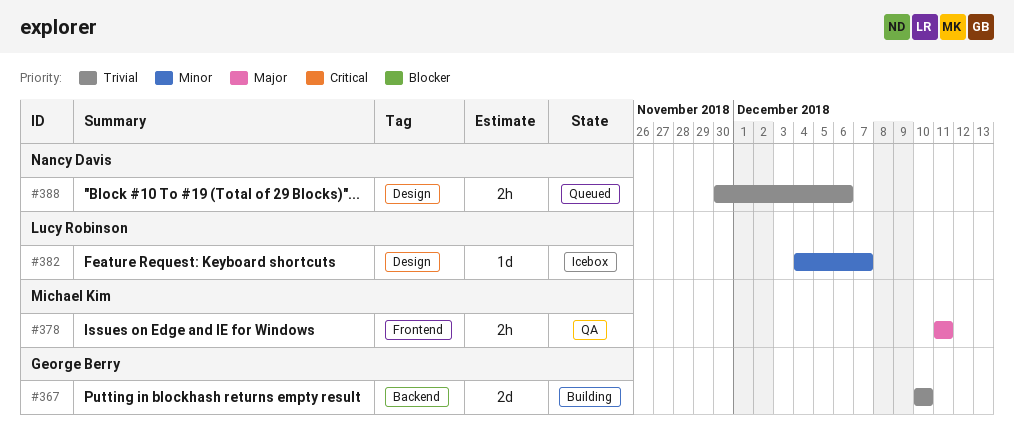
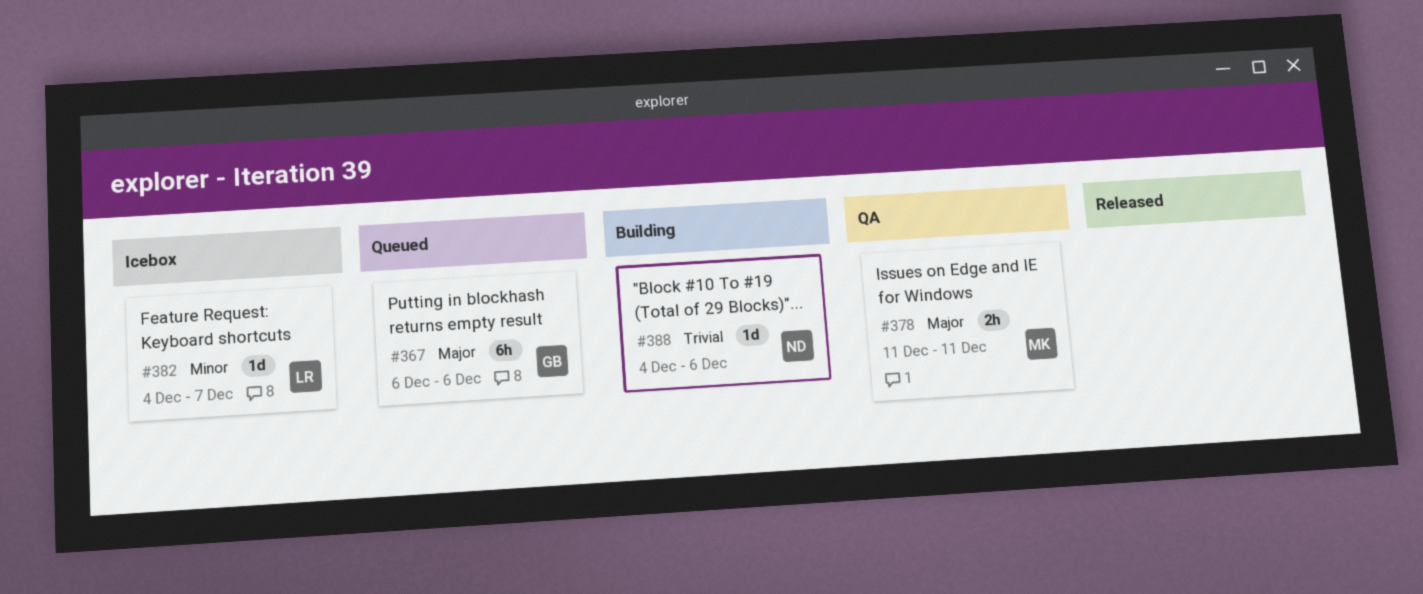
#367, status: Building -> Queued
#367, priority: Trivial -> Major
#367, estimate: 2d -> 6h
#367, start: Dec 10 -> Dec 6
#367, due: Dec 10 -> Dec 6
#388, status: Queued -> Building
#388, estimate: 2h -> 1d
#388, start: Nov 30 -> Dec 4

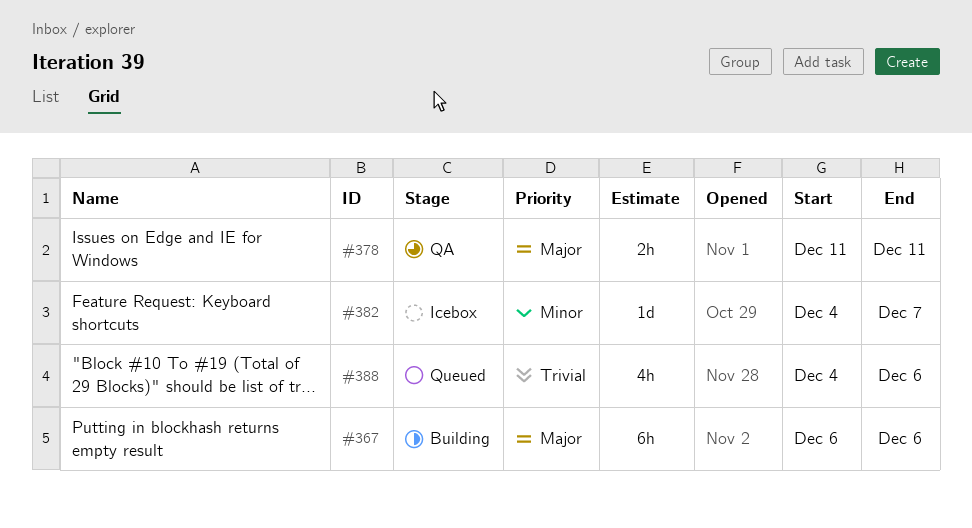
#367, status: Queued -> Building
#388, status: Building -> Queued
#388, estimate: 1d -> 4h

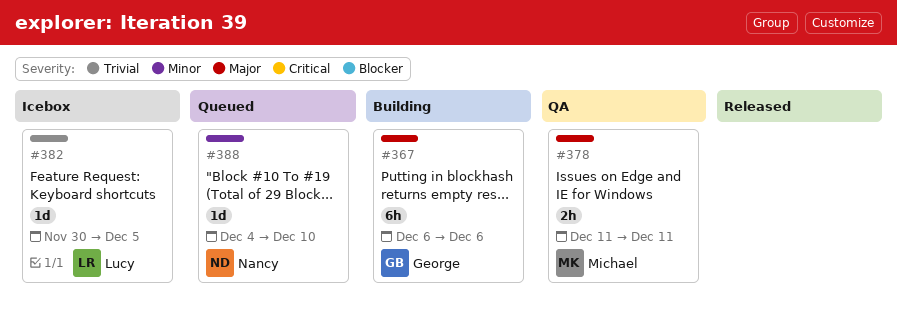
#382, priority: Minor -> Trivial
#382, start: Dec 4 -> Nov 30
#382, due: Dec 7 -> Dec 5
#388, priority: Trivial -> Minor
#388, estimate: 4h -> 1d
#388, due: Dec 6 -> Dec 10

